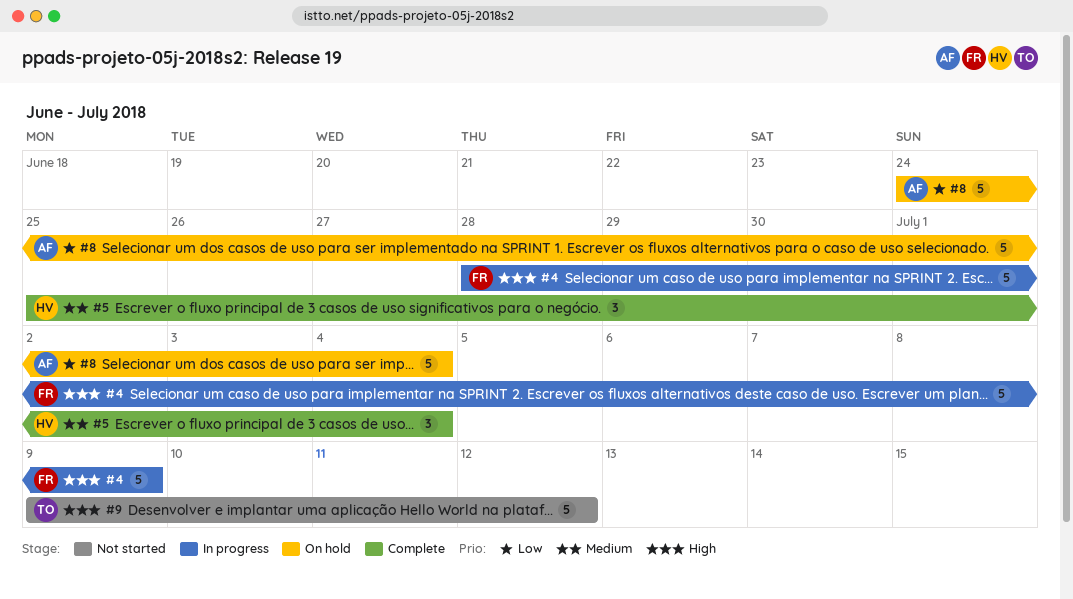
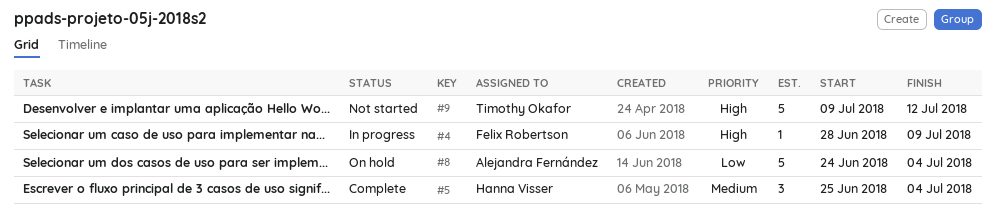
#4, estimate: 5 -> 1

